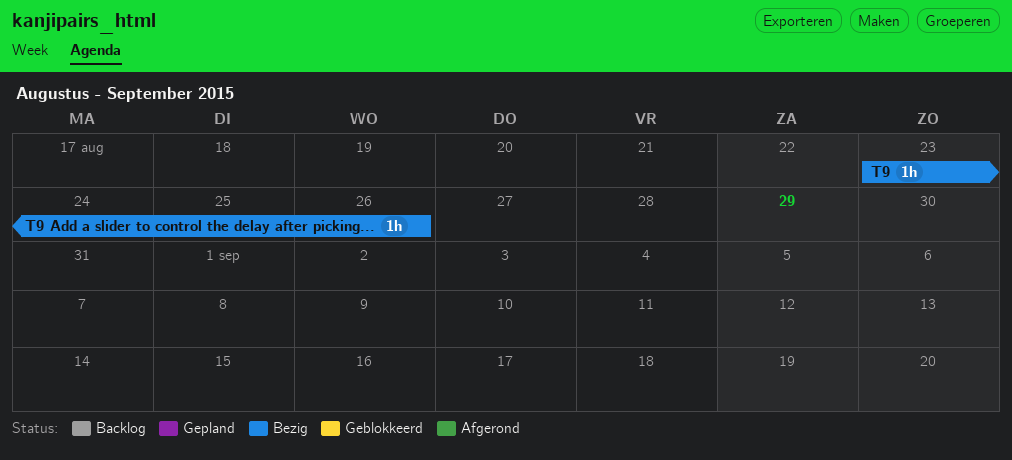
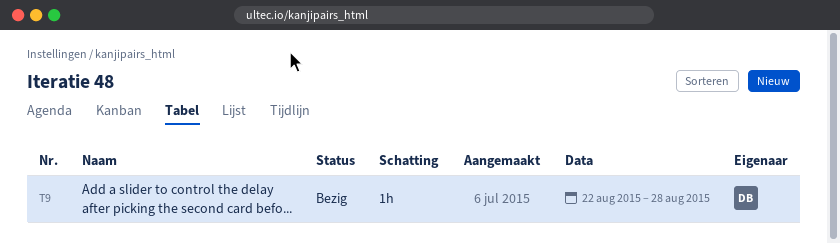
T9, start: Aug 23 -> Aug 22
T9, due: Aug 26 -> Aug 28

